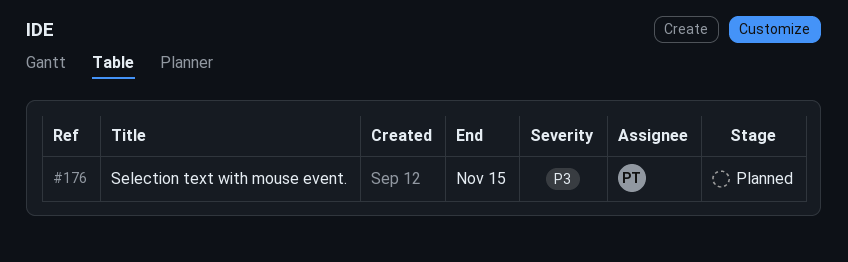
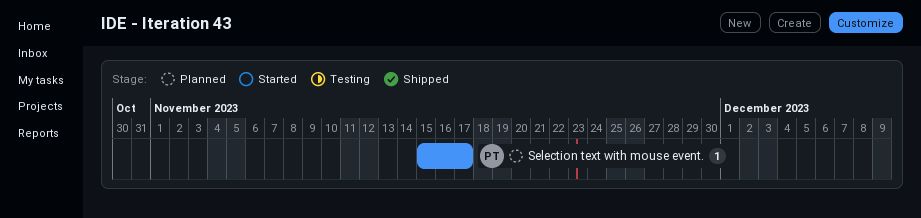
Selection text with mouse event., due: Nov 15 -> Nov 17

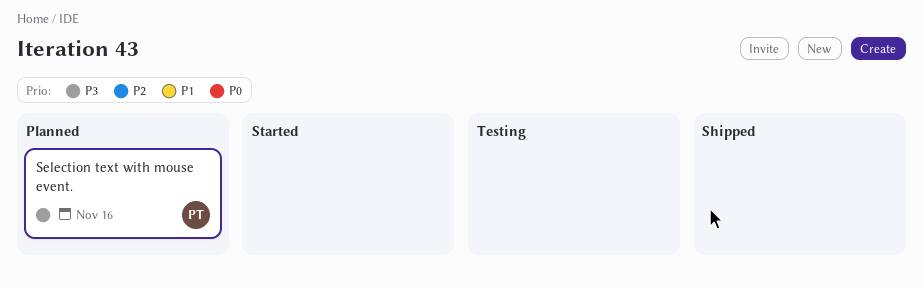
Selection text with mouse event., due: Nov 17 -> Nov 16

